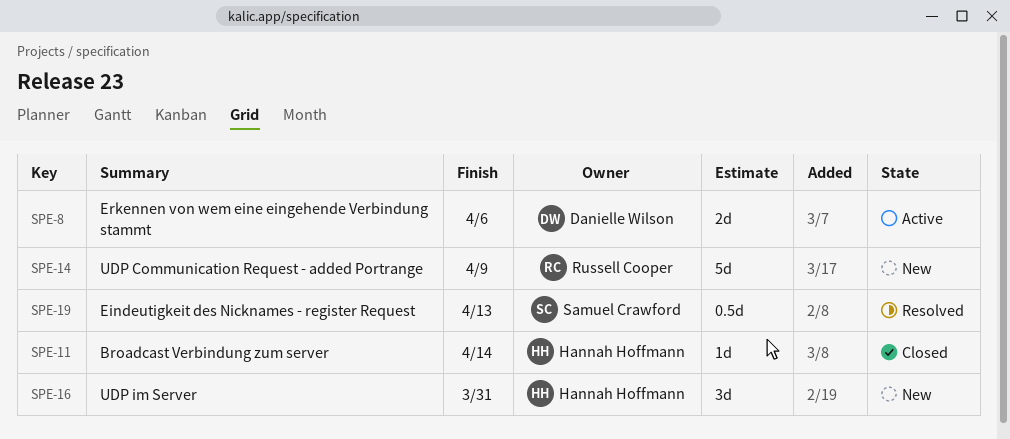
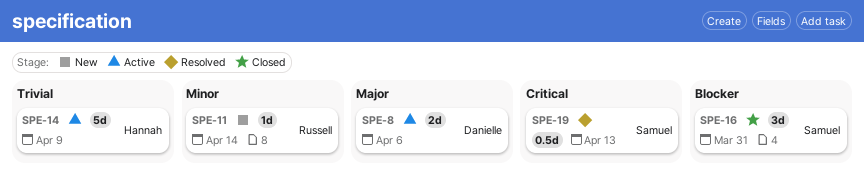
SPE-11, status: Closed -> New
SPE-11, owner: Hannah Hoffmann -> Russell Cooper
SPE-14, status: New -> Active
SPE-14, owner: Russell Cooper -> Hannah Hoffmann
SPE-16, status: New -> Closed
SPE-16, owner: Hannah Hoffmann -> Samuel Crawford

